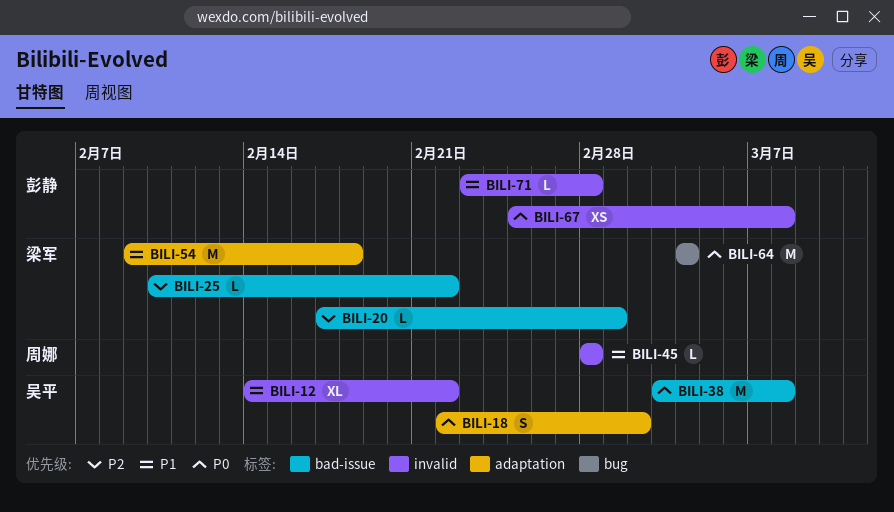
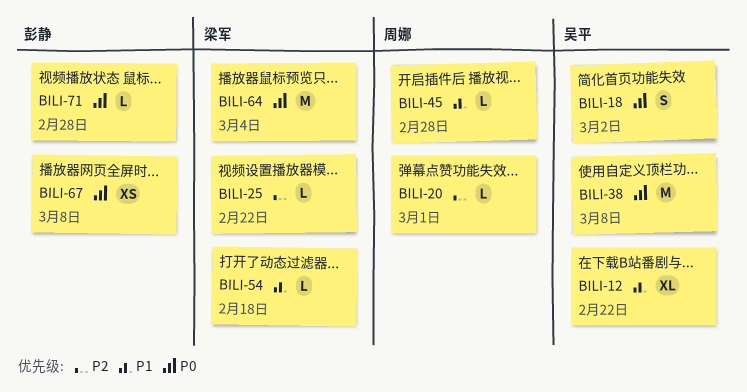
BILI-20, owner: 梁军 -> 周娜
BILI-54, estimate: M -> L
BILI-71, priority: P1 -> P0

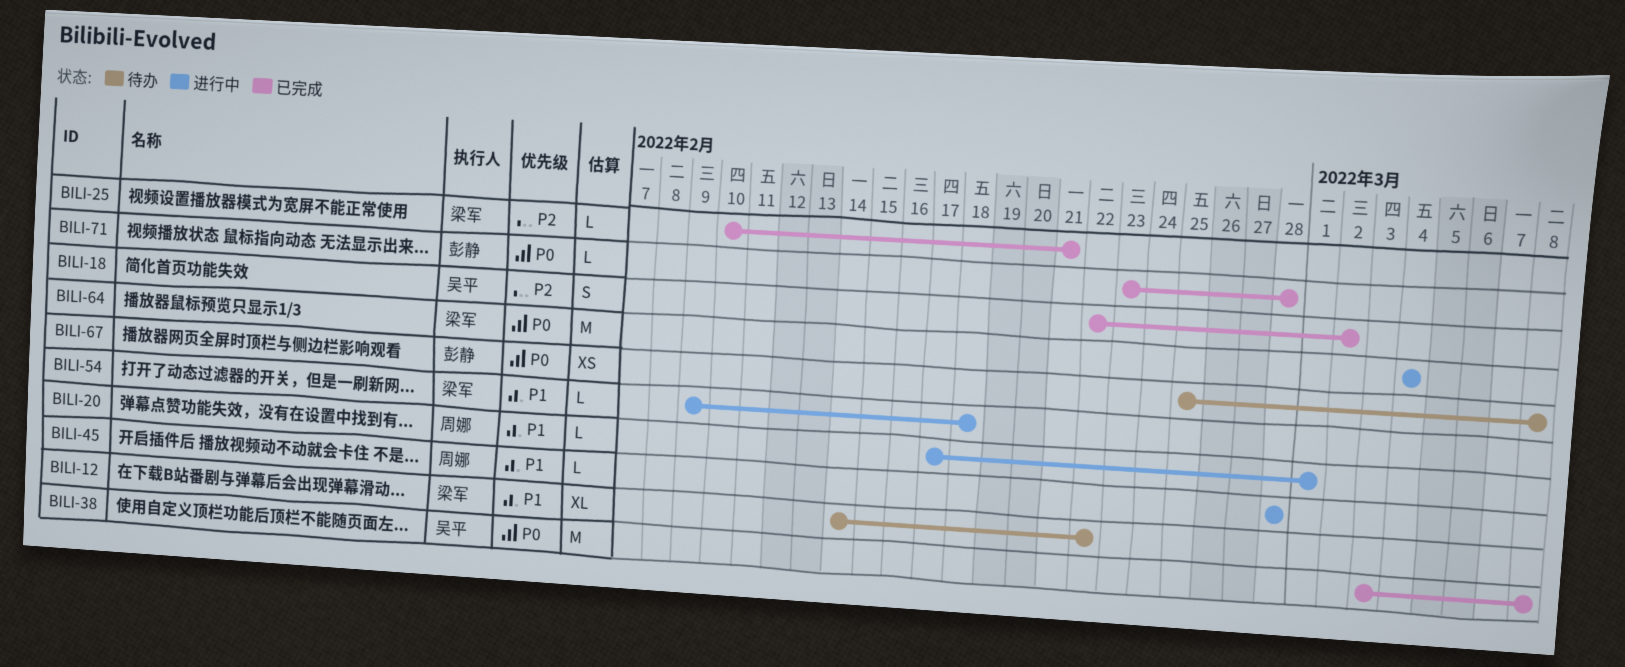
BILI-12, owner: 吴平 -> 梁军
BILI-18, priority: P0 -> P2
BILI-20, priority: P2 -> P1
BILI-25, due: Feb 22 -> Feb 21

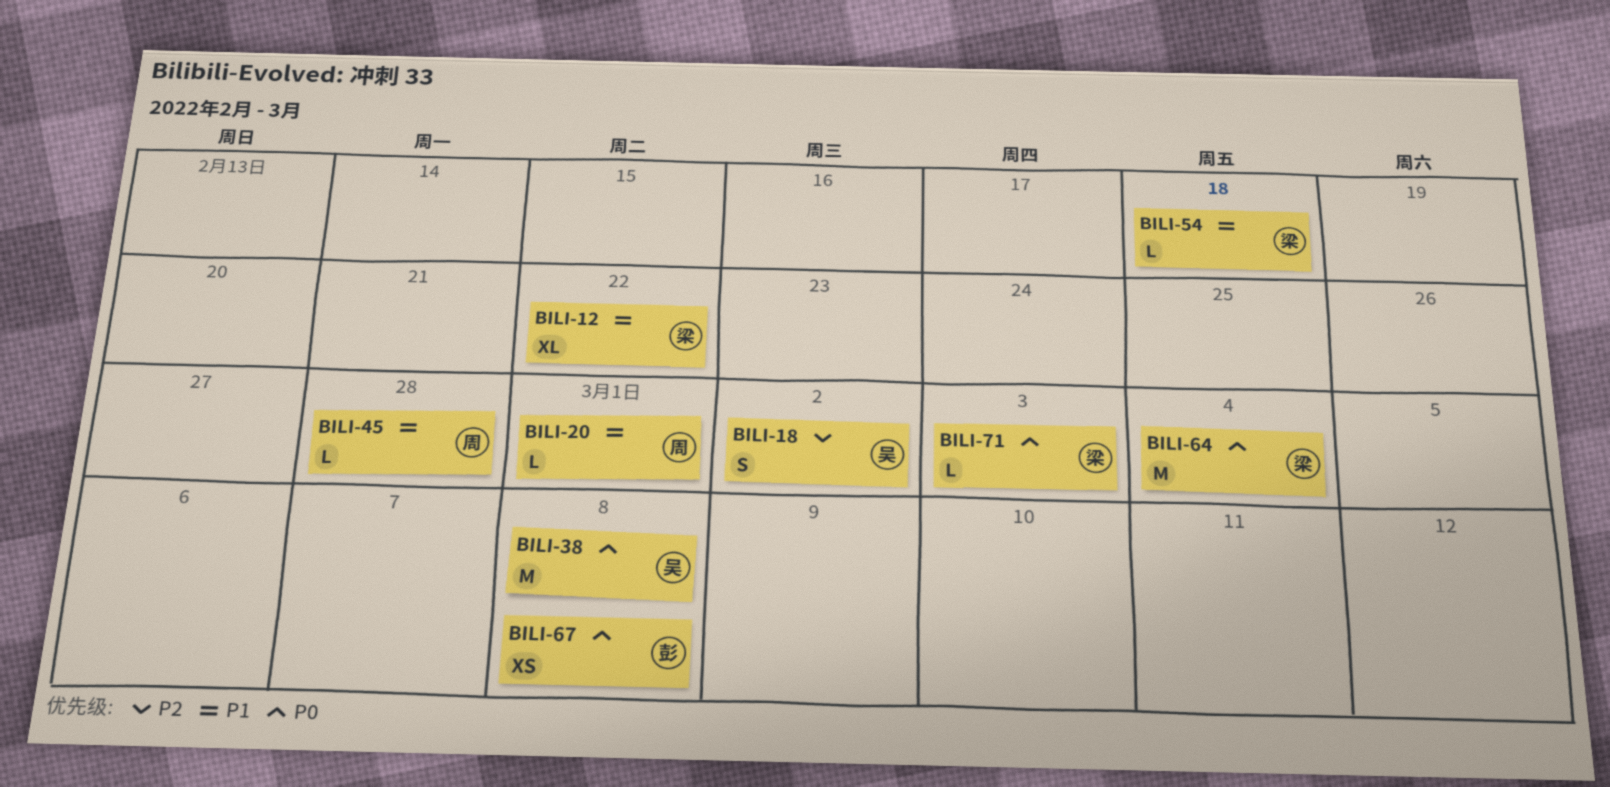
BILI-25: present -> none
BILI-71, owner: 彭静 -> 梁军
BILI-71, due: Feb 28 -> Mar 3

